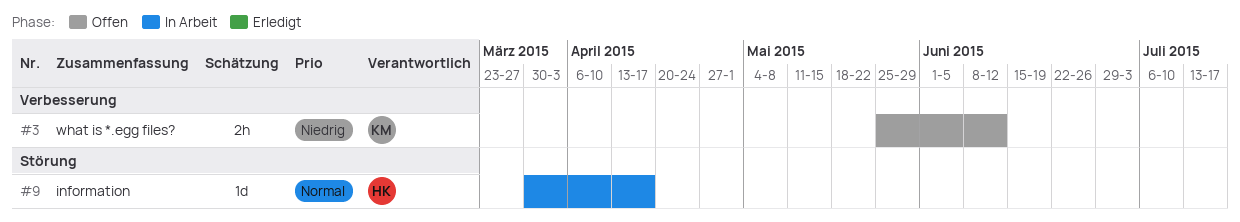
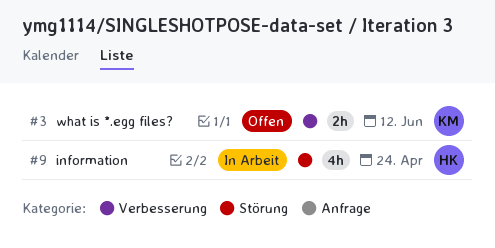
#9, estimate: 1d -> 4h
#9, due: Apr 17 -> Apr 24

